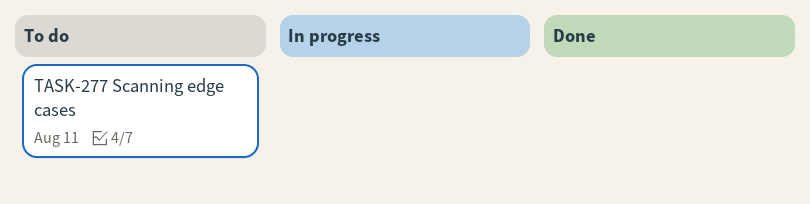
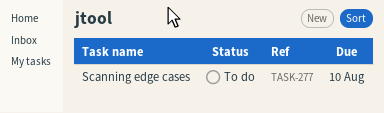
TASK-277, due: Aug 11 -> Aug 10

